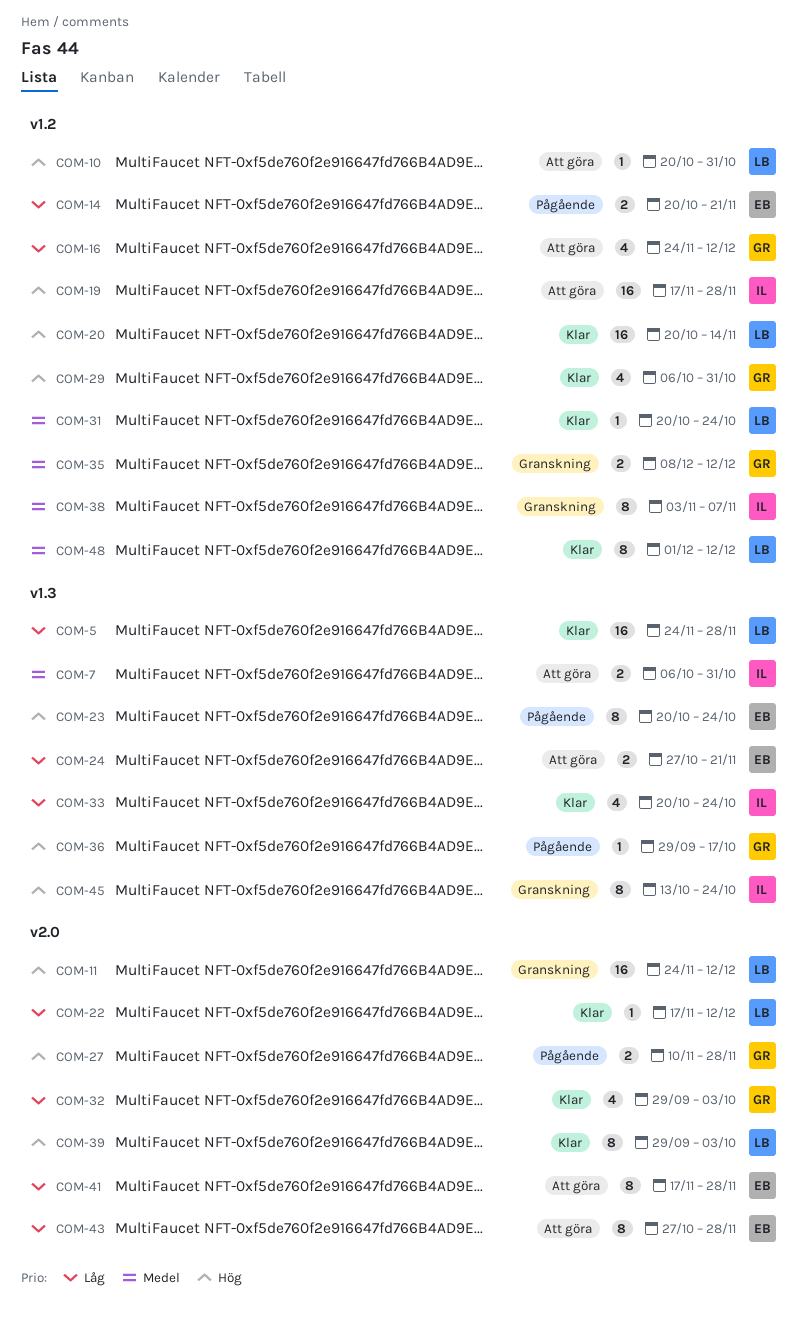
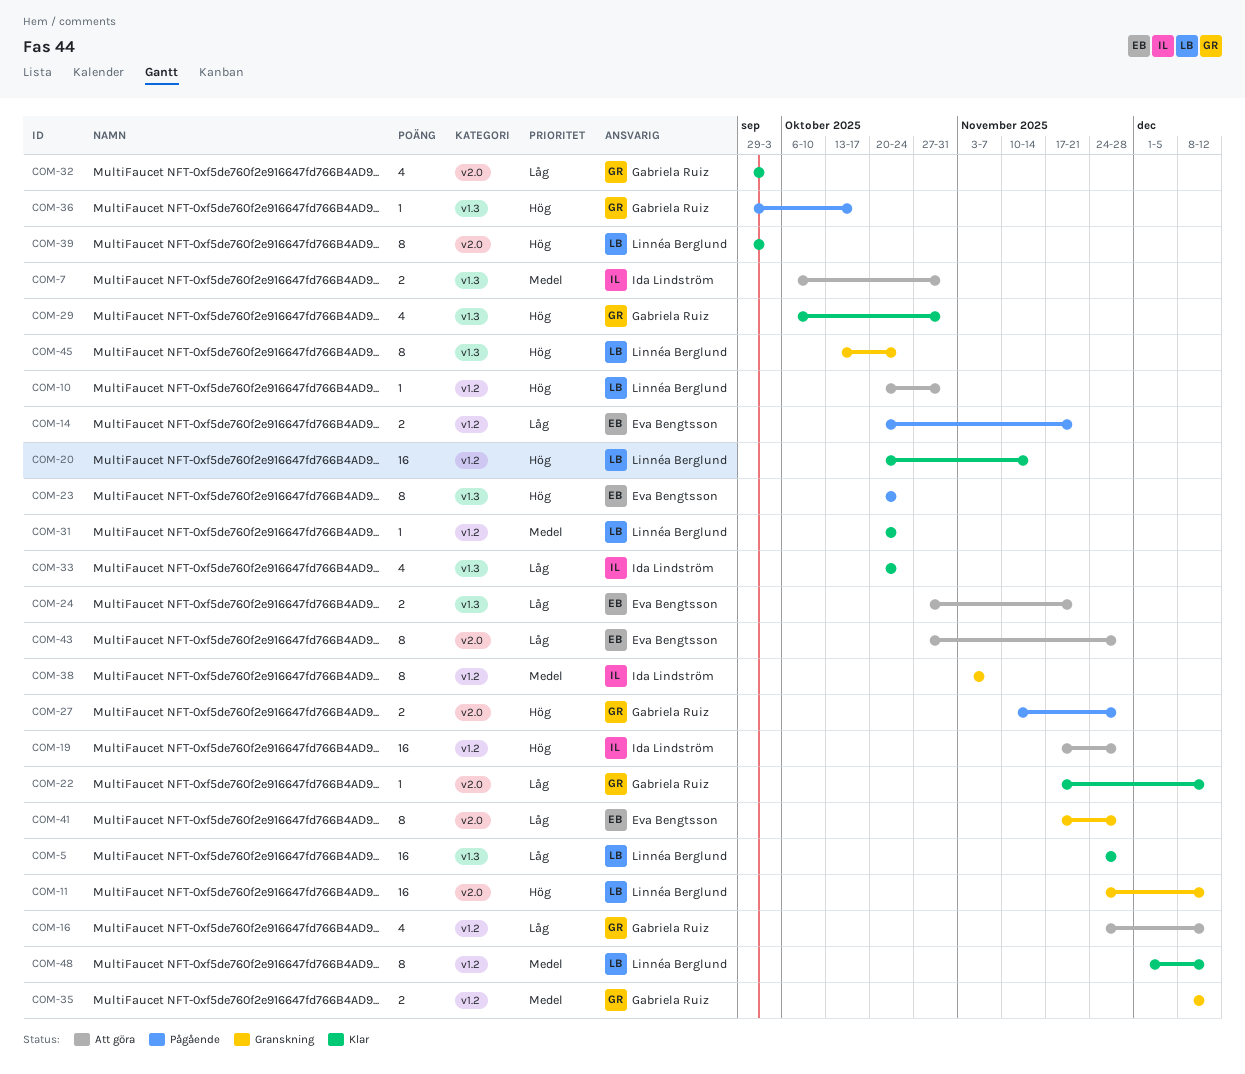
COM-22, owner: Linnéa Berglund -> Gabriela Ruiz
COM-29, label: v1.2 -> v1.3
COM-41, status: Att göra -> Granskning
COM-45, owner: Ida Lindström -> Linnéa Berglund

